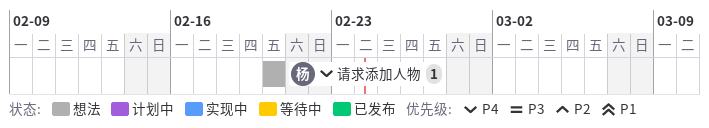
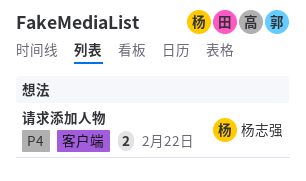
请求添加人物, estimate: 1 -> 2
请求添加人物, due: Feb 20 -> Feb 22

